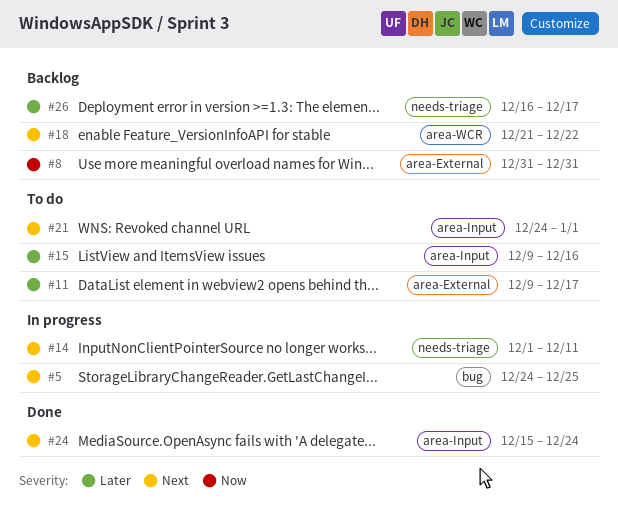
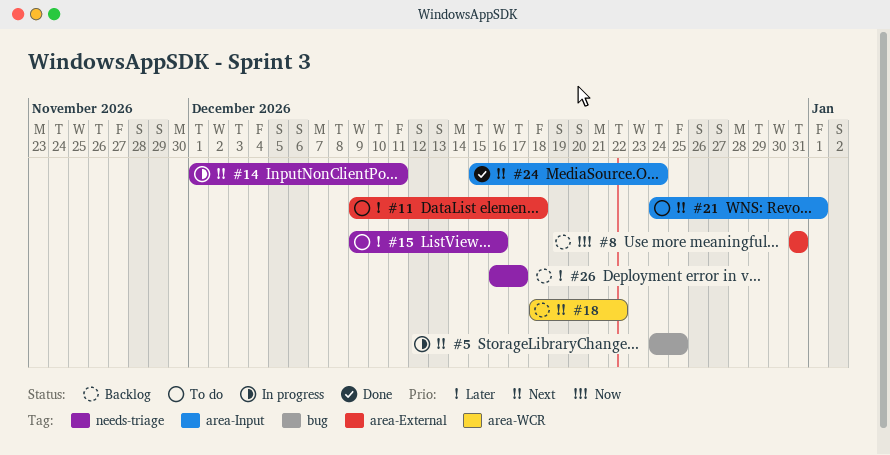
#11, due: Dec 17 -> Dec 18
#15, label: area-Input -> needs-triage
#18, start: Dec 21 -> Dec 18

